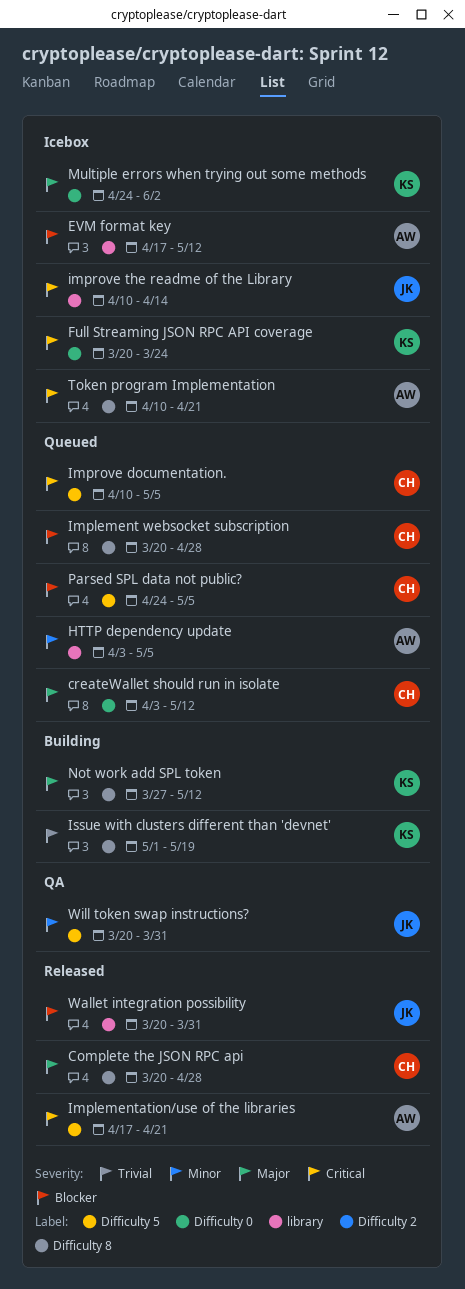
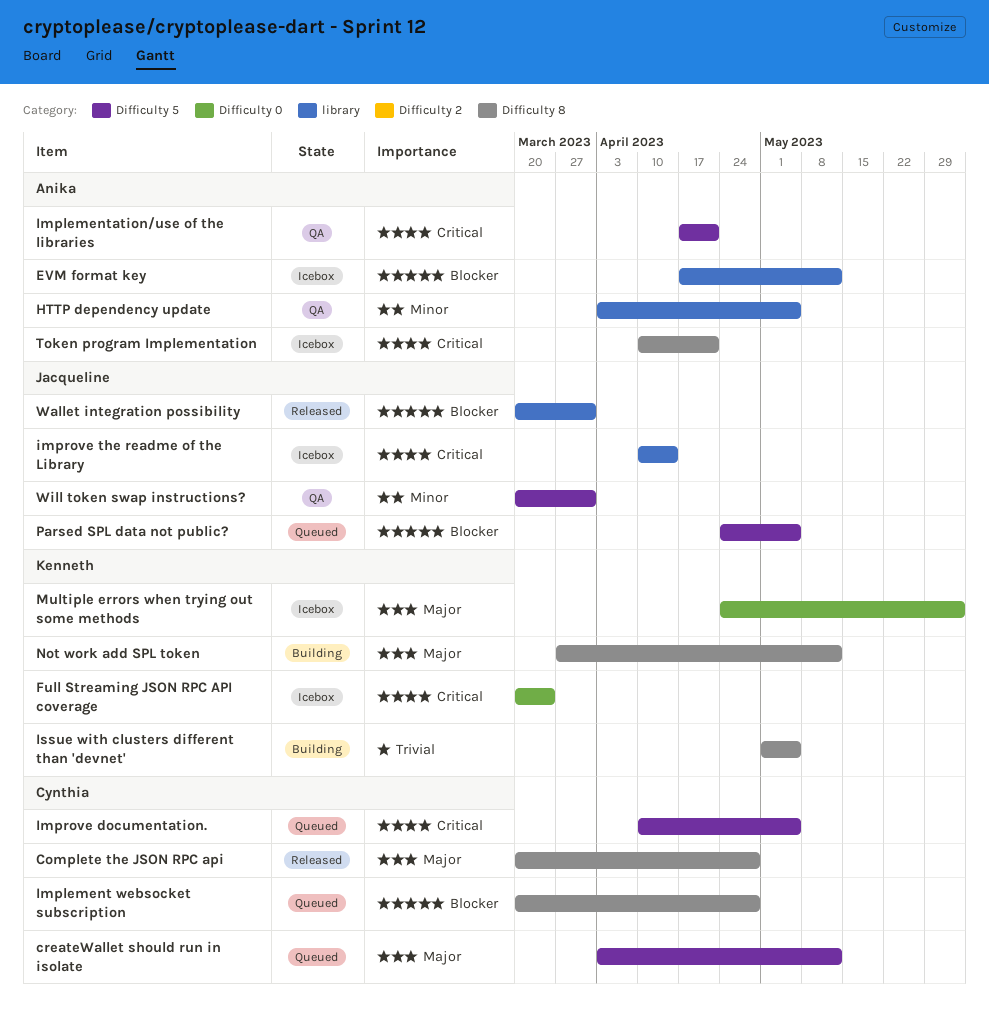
createWallet should run in isolate, label: Difficulty 0 -> Difficulty 5
HTTP dependency update, status: Queued -> QA
Implementation/use of the libraries, status: Released -> QA
Issue with clusters different than 'devnet', due: May 19 -> May 5
Parsed SPL data not public?, owner: Cynthia -> Jacqueline

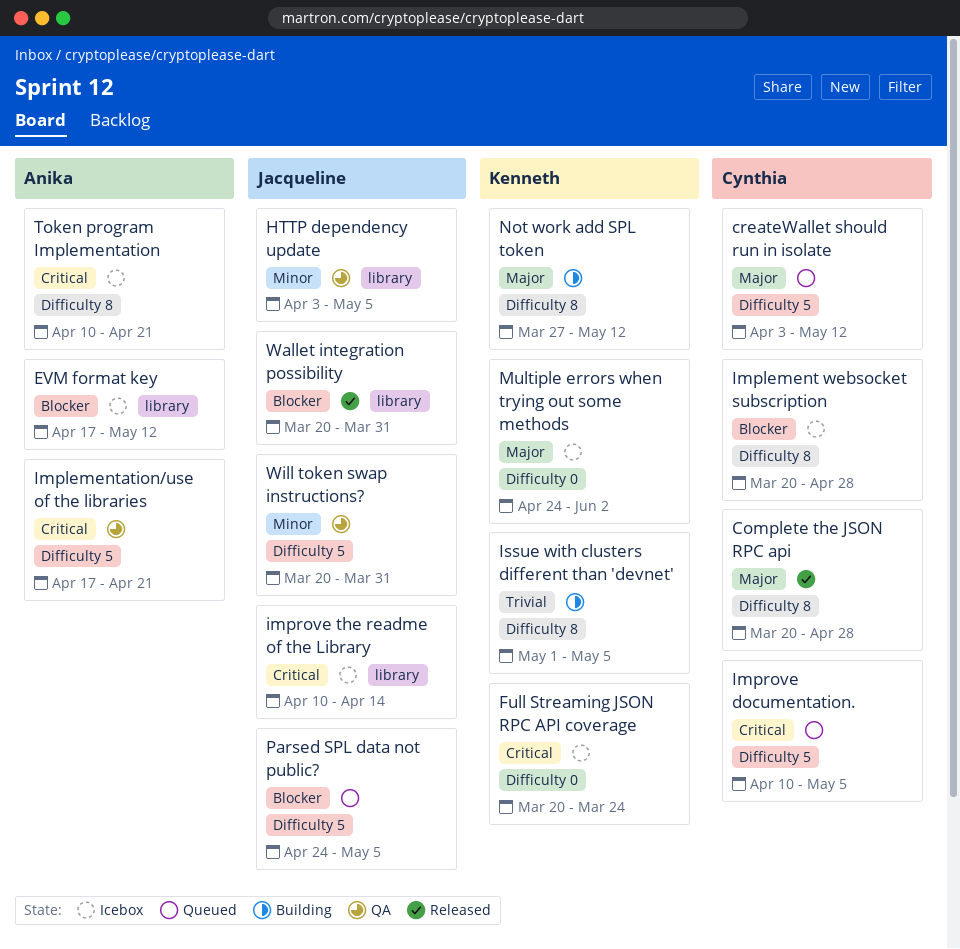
HTTP dependency update, owner: Anika -> Jacqueline
Implement websocket subscription, status: Queued -> Icebox

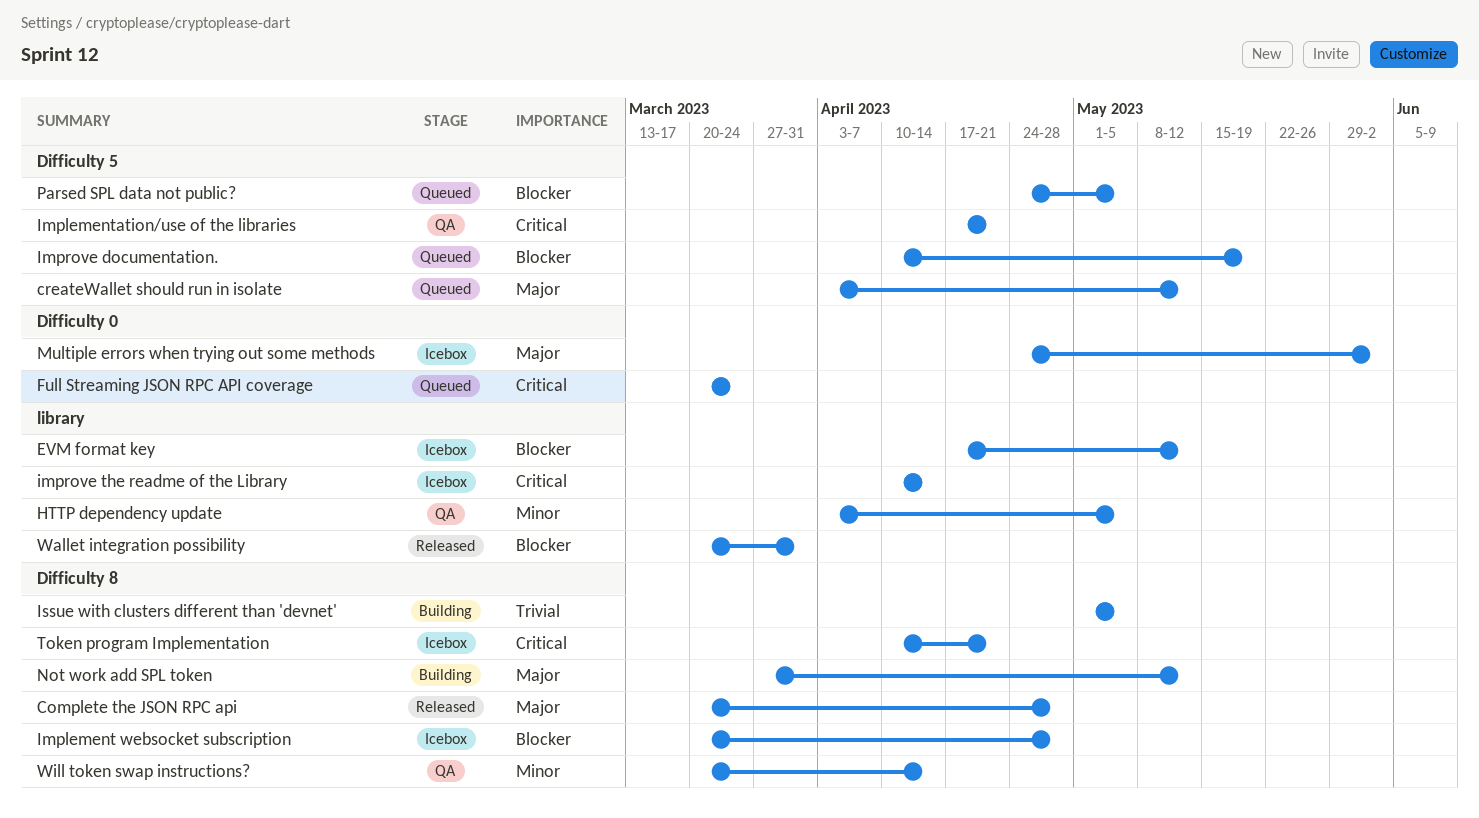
Full Streaming JSON RPC API coverage, status: Icebox -> Queued
Improve documentation., priority: Critical -> Blocker
Improve documentation., due: May 5 -> May 19
Will token swap instructions?, label: Difficulty 5 -> Difficulty 8
Will token swap instructions?, due: Mar 31 -> Apr 14

